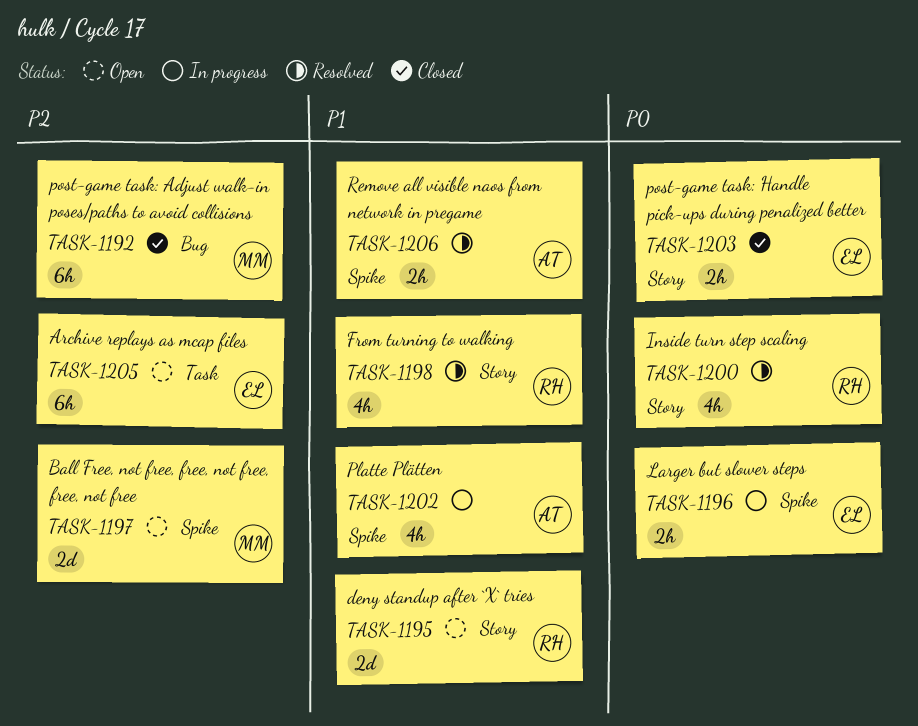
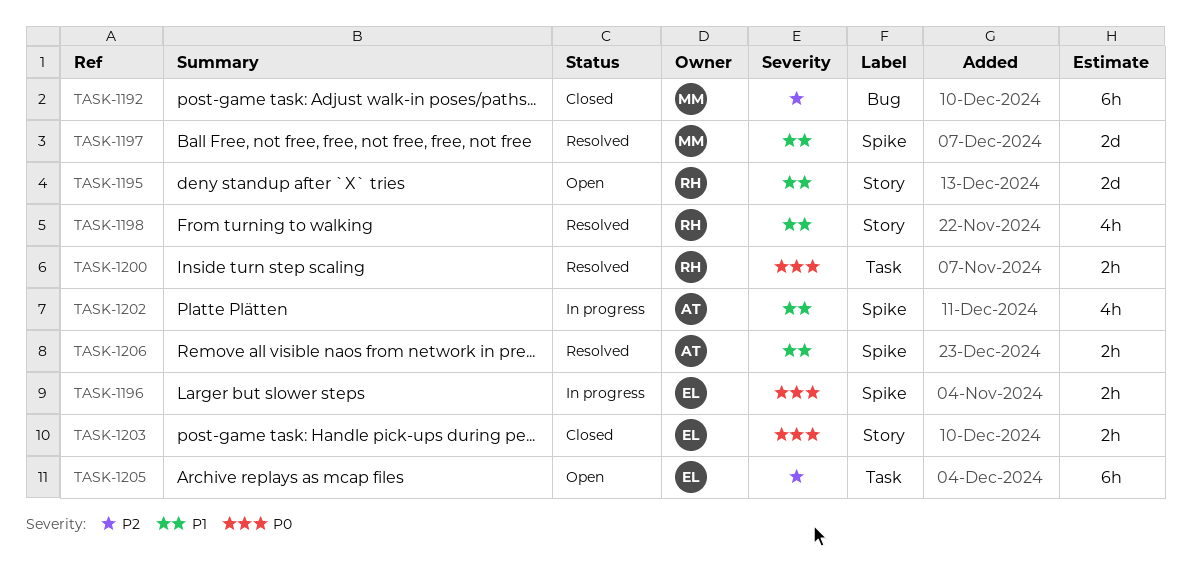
TASK-1197, status: Open -> Resolved
TASK-1197, priority: P2 -> P1
TASK-1200, label: Story -> Task
TASK-1200, estimate: 4h -> 2h

